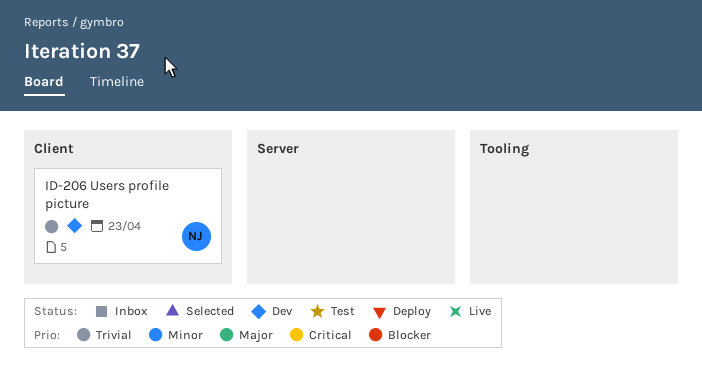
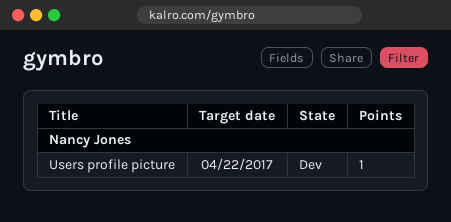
Users profile picture, due: Apr 23 -> Apr 22

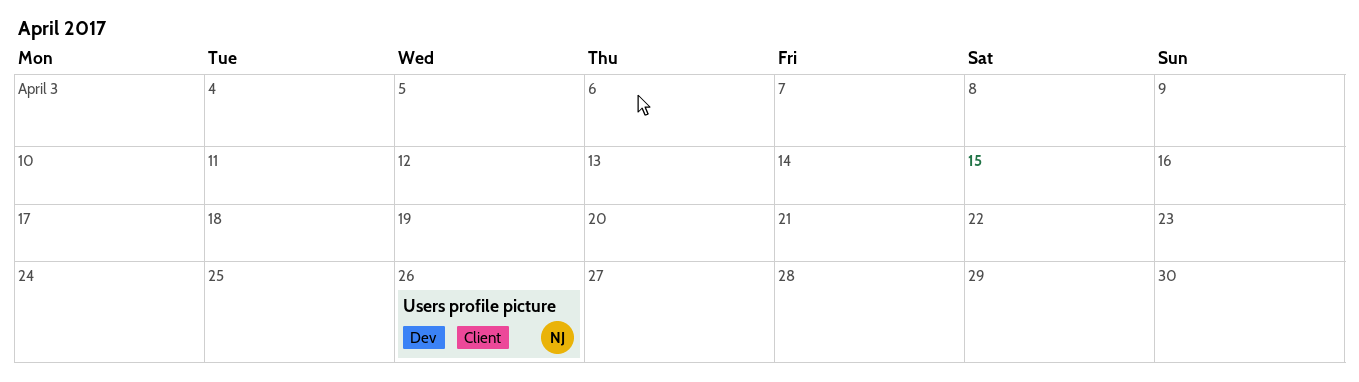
Users profile picture, due: Apr 22 -> Apr 26

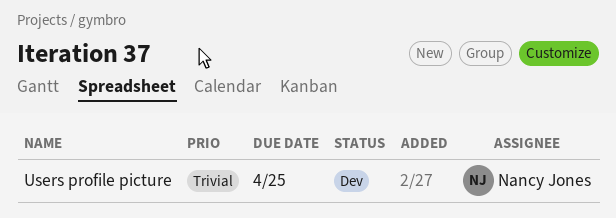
Users profile picture, due: Apr 26 -> Apr 25

